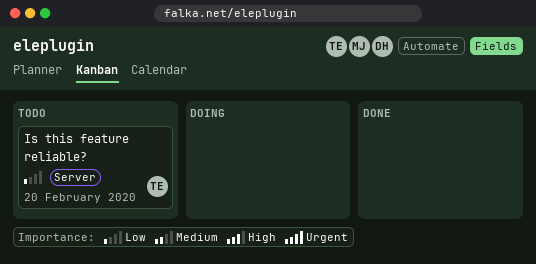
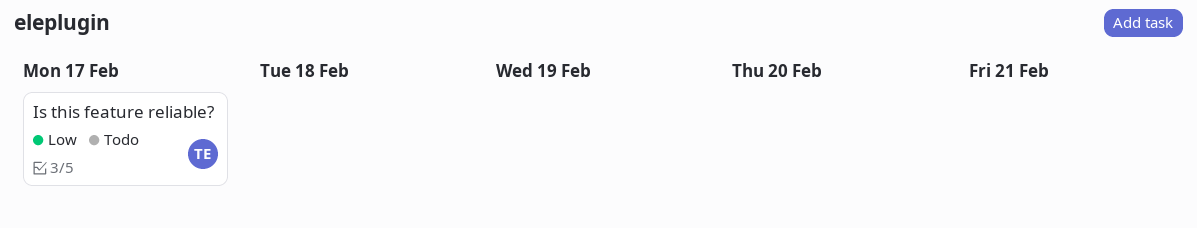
Is this feature reliable?, due: Feb 20 -> Feb 17

